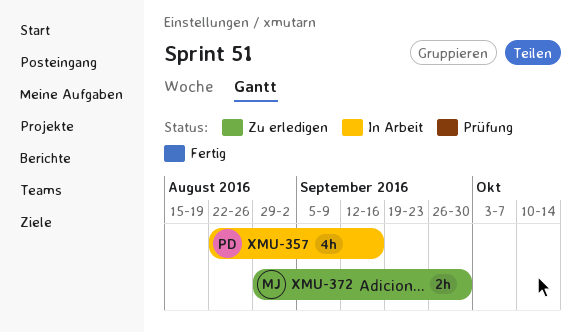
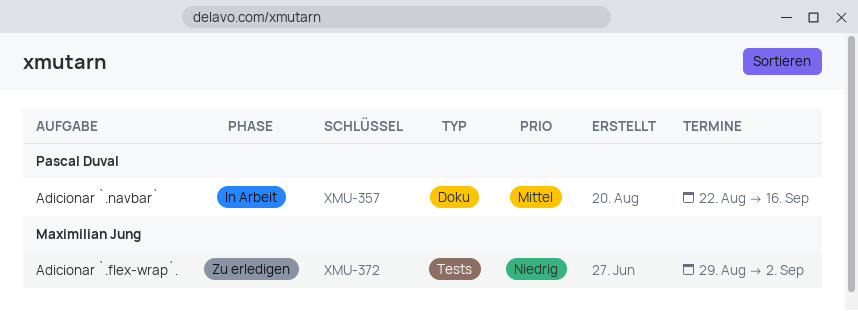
XMU-372, due: Sep 30 -> Sep 2

